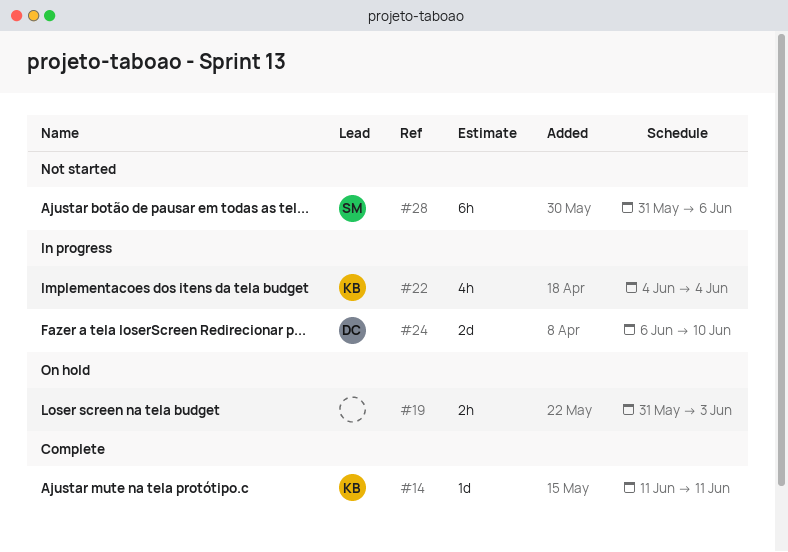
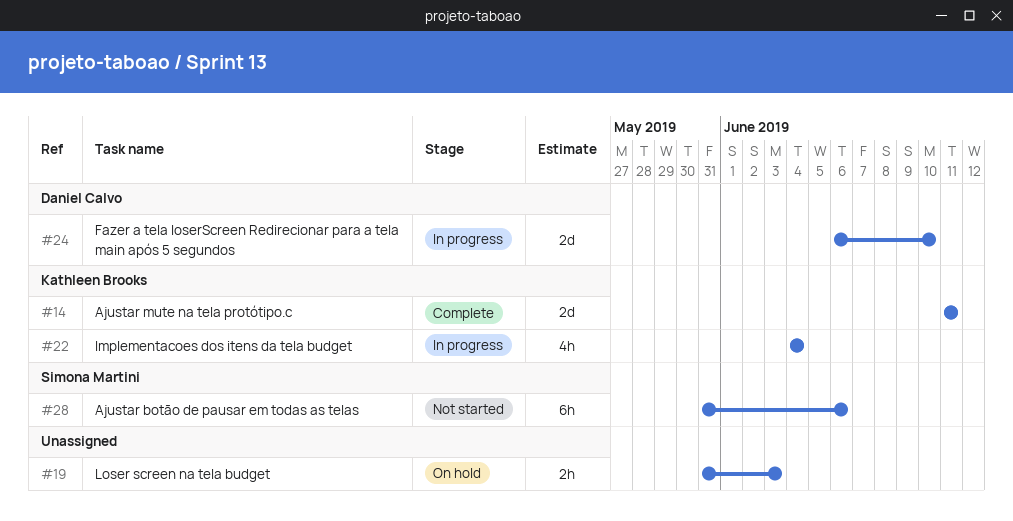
#14, estimate: 1d -> 2d

